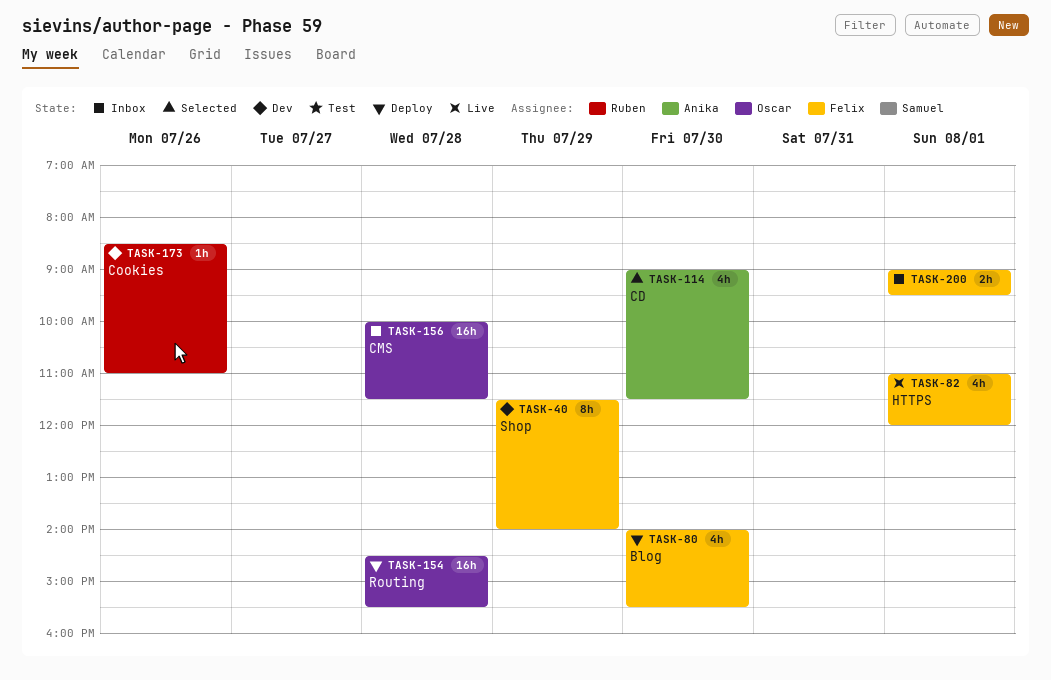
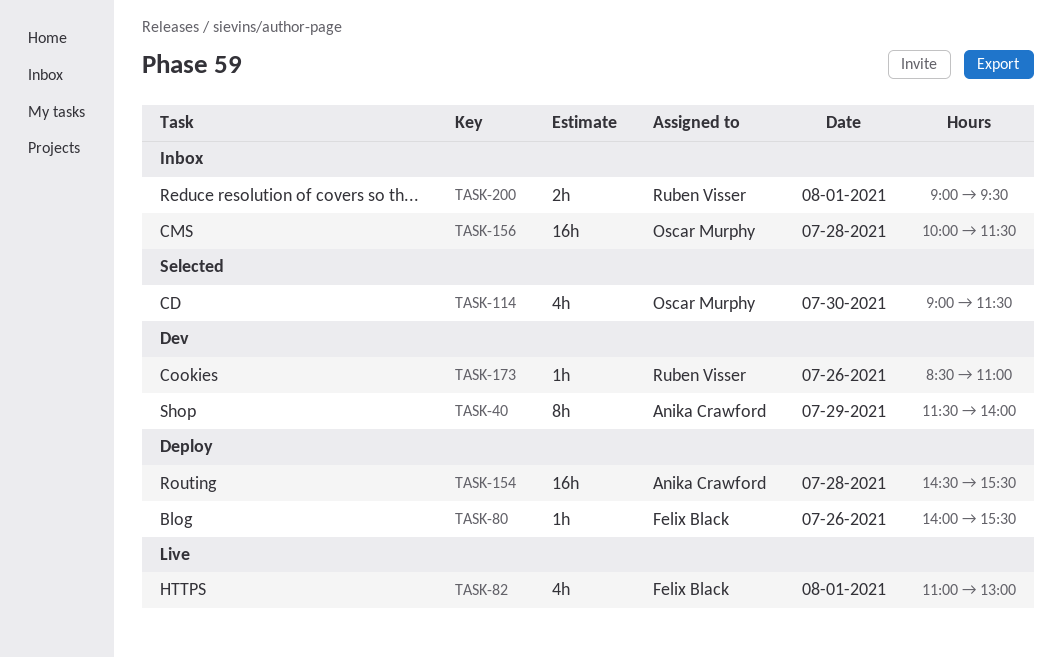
TASK-40, owner: Felix Black -> Anika Crawford
TASK-80, estimate: 4h -> 1h
TASK-80, day: Jul 30 -> Jul 26
TASK-82, ends: 12:00 -> 13:00
TASK-114, owner: Anika Crawford -> Oscar Murphy
TASK-154, owner: Oscar Murphy -> Anika Crawford
TASK-200, owner: Felix Black -> Ruben Visser

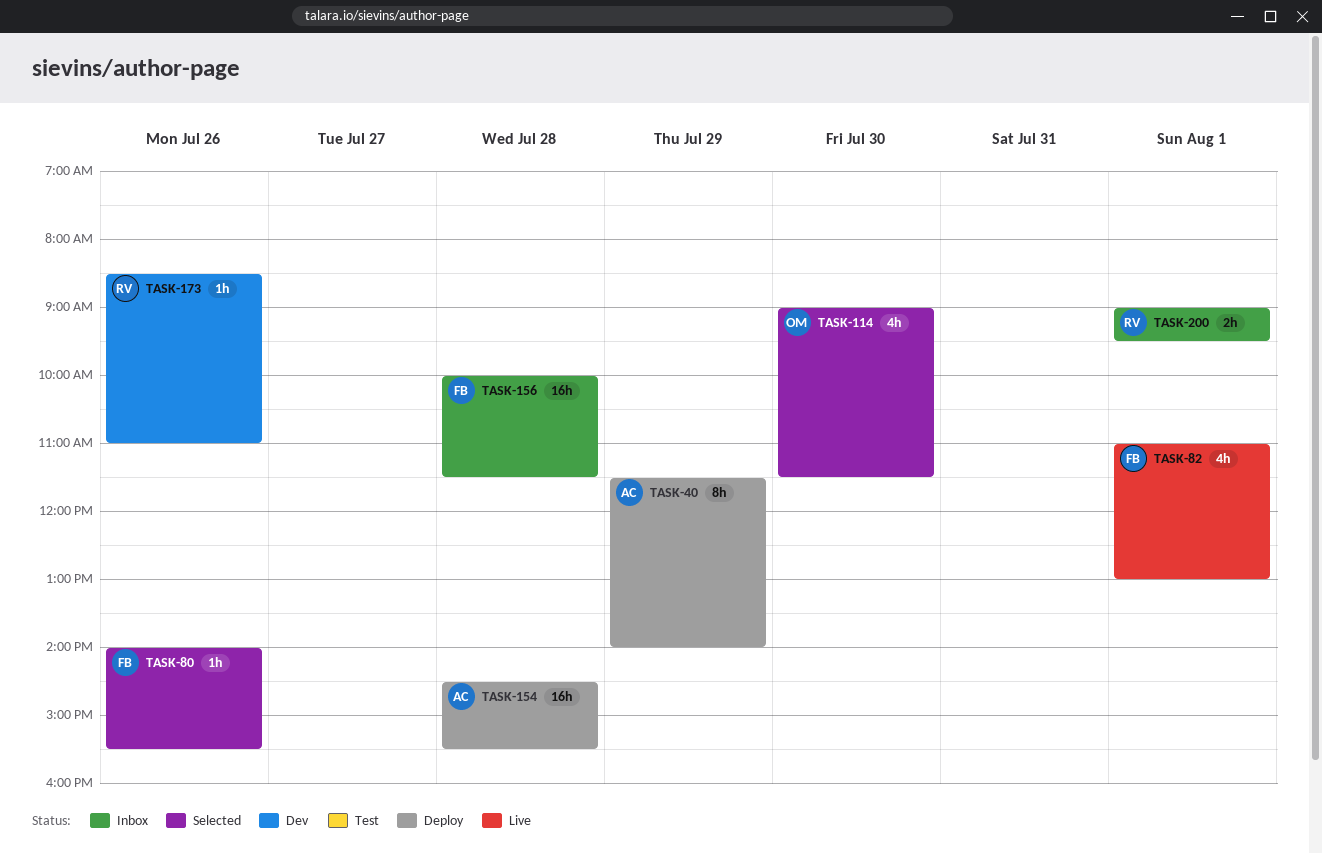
TASK-40, status: Dev -> Deploy
TASK-80, status: Deploy -> Selected
TASK-156, owner: Oscar Murphy -> Felix Black

